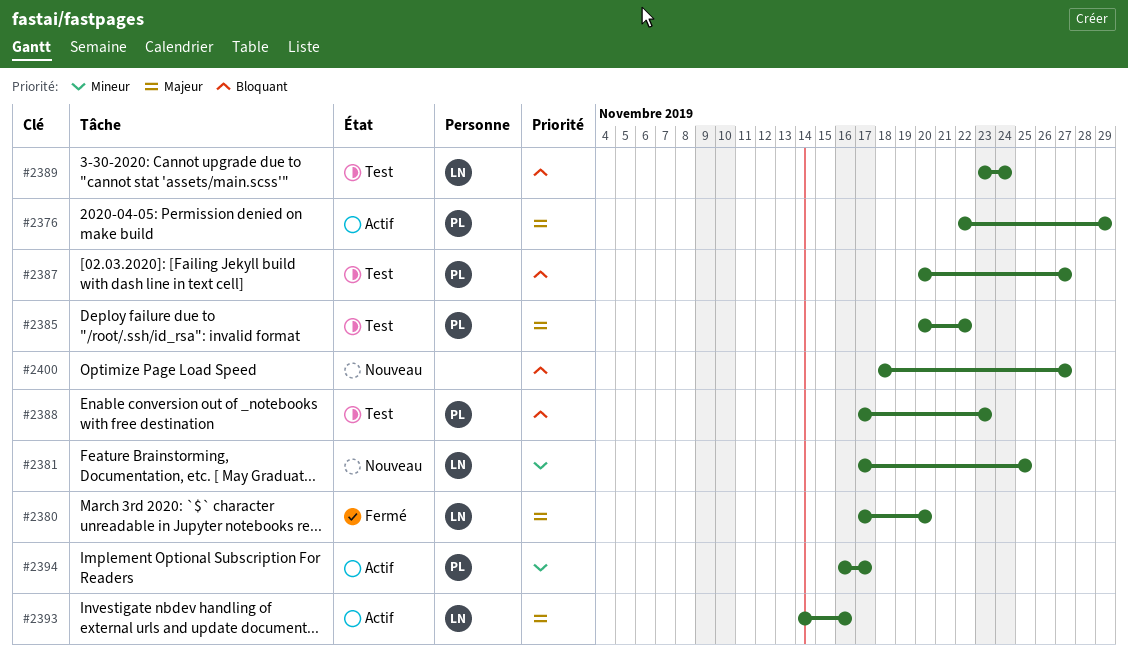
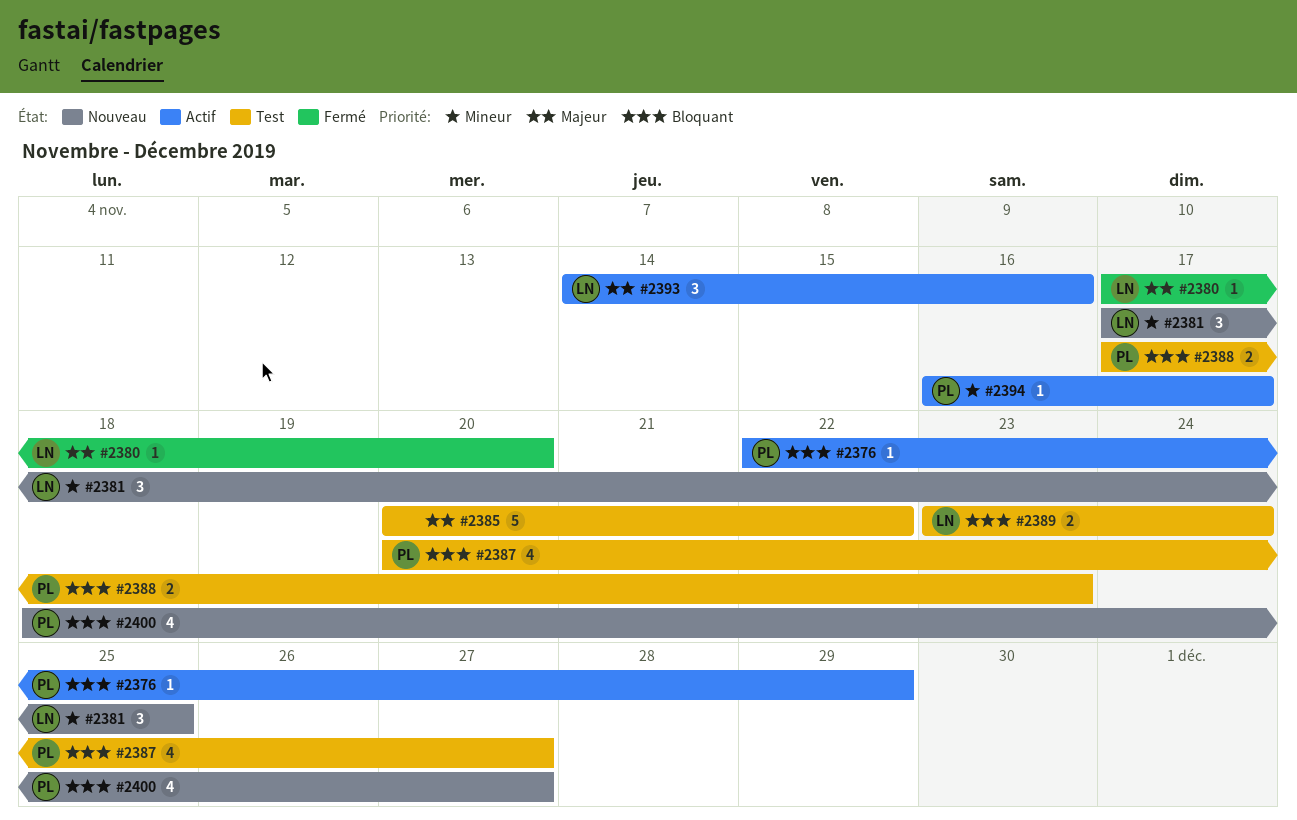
#2376, priority: Majeur -> Bloquant
#2385, owner: PL -> none
#2400, owner: none -> PL

